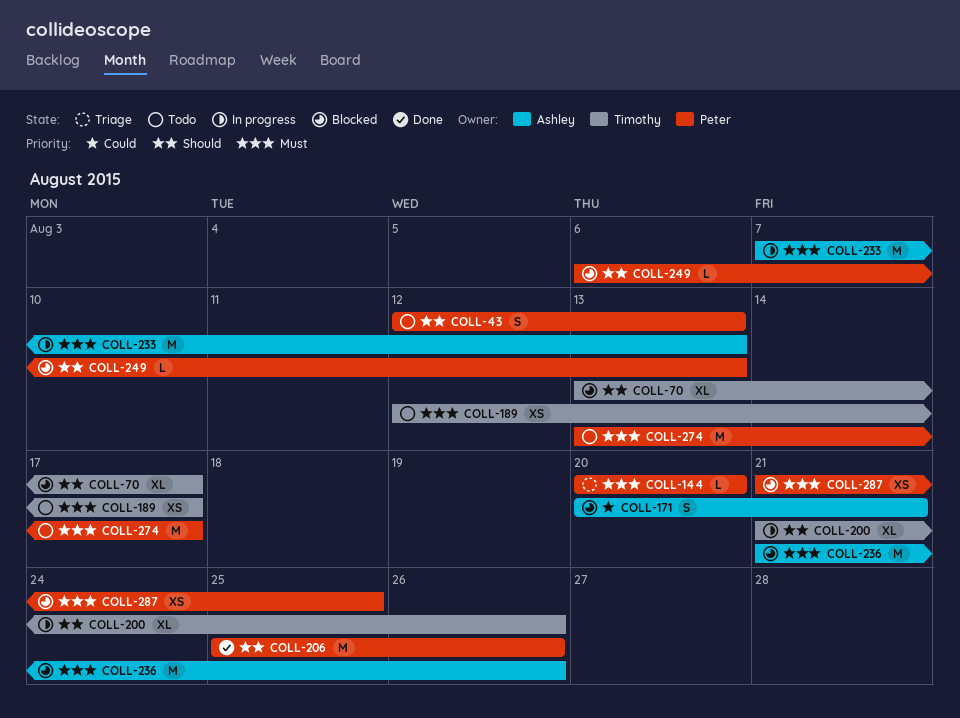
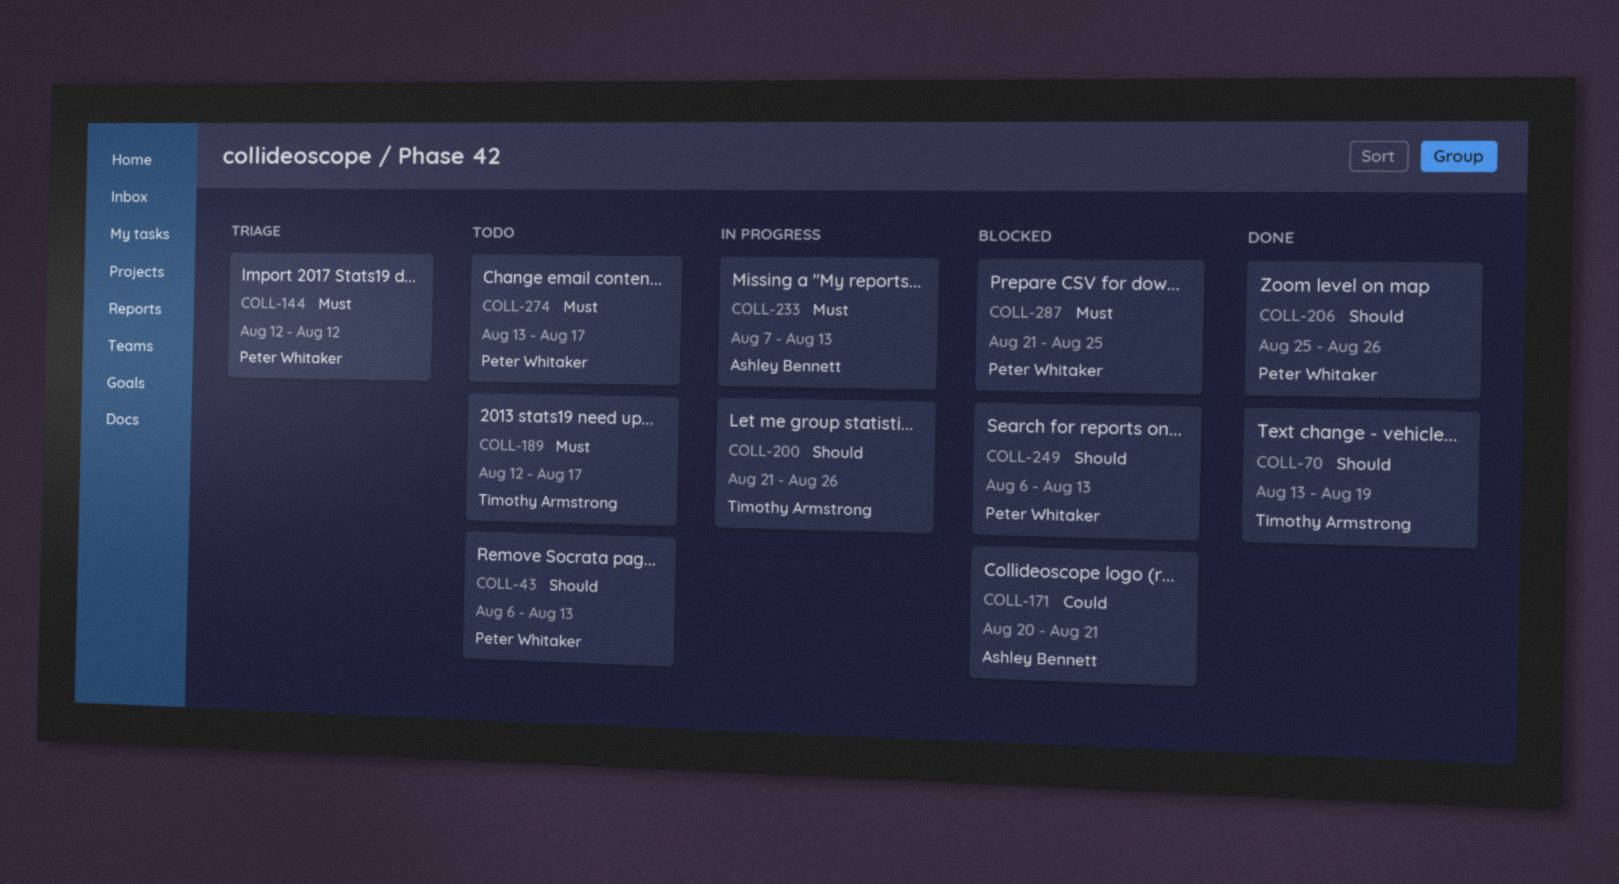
COLL-43, start: Aug 12 -> Aug 6
COLL-70, status: Blocked -> Done
COLL-70, due: Aug 17 -> Aug 19
COLL-144, start: Aug 20 -> Aug 12
COLL-144, due: Aug 20 -> Aug 12
COLL-236: present -> none

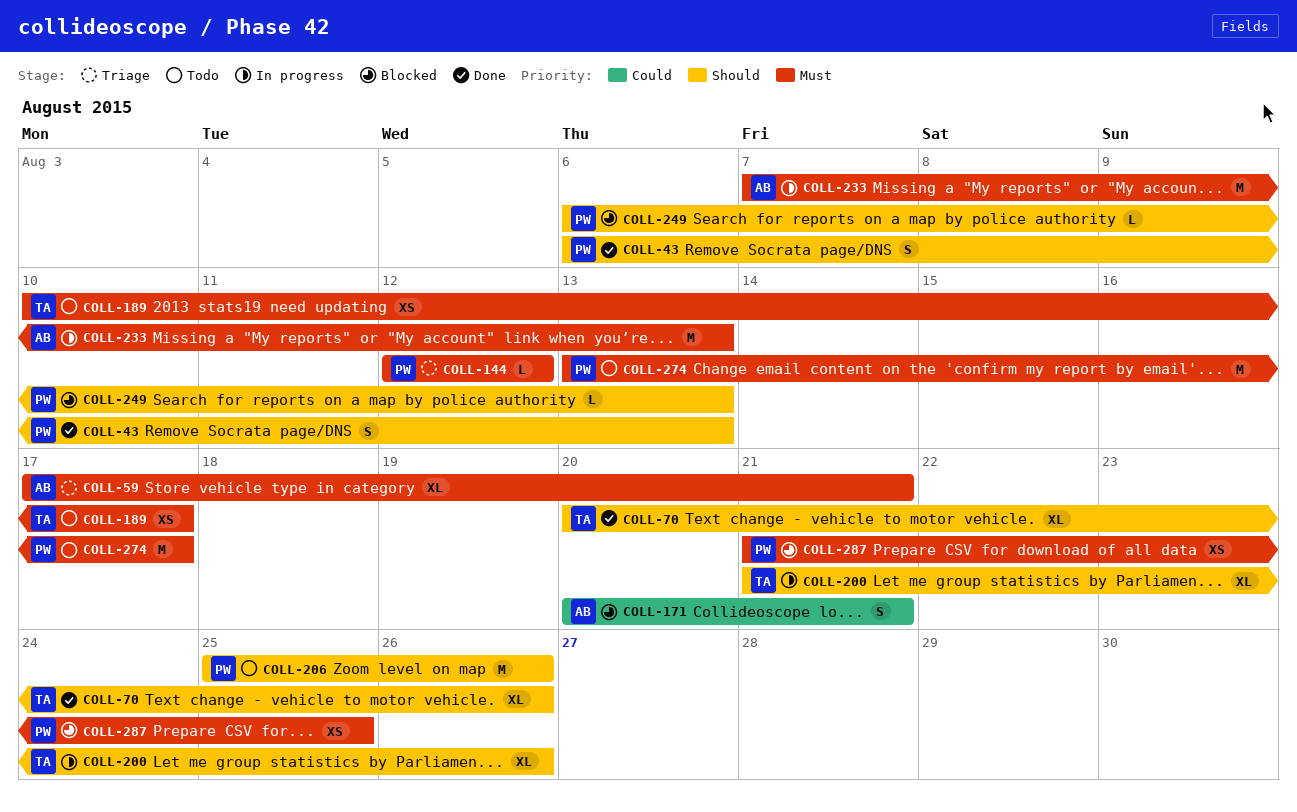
COLL-43, status: Todo -> Done
COLL-59: none -> present
COLL-70, start: Aug 13 -> Aug 20
COLL-70, due: Aug 19 -> Aug 26
COLL-189, start: Aug 12 -> Aug 10
COLL-206, status: Done -> Todo

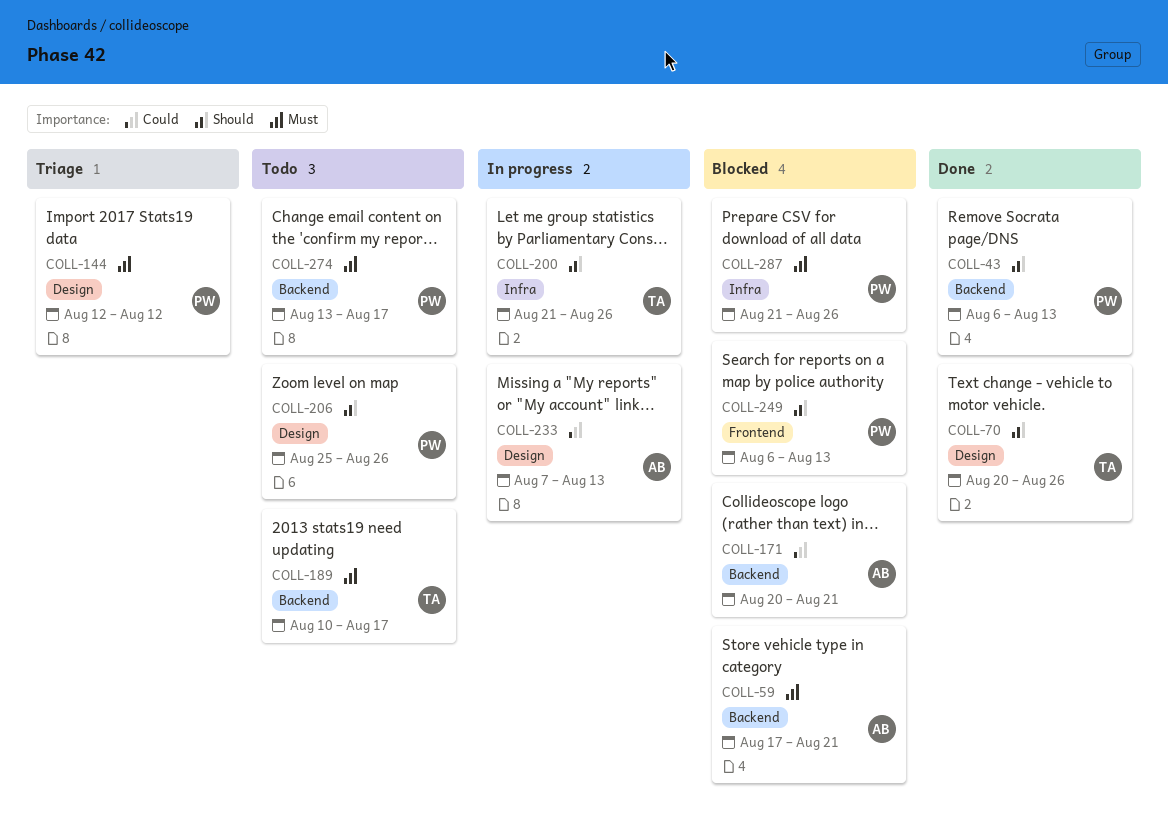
COLL-59, status: Triage -> Blocked
COLL-233, priority: Must -> Could
COLL-287, due: Aug 25 -> Aug 26

